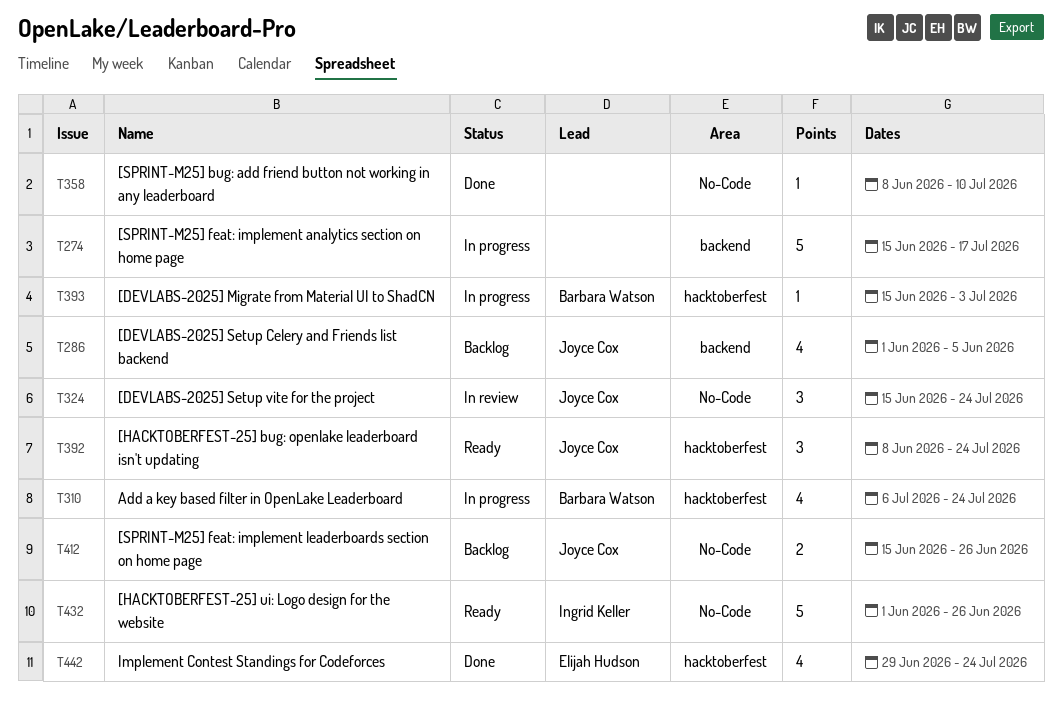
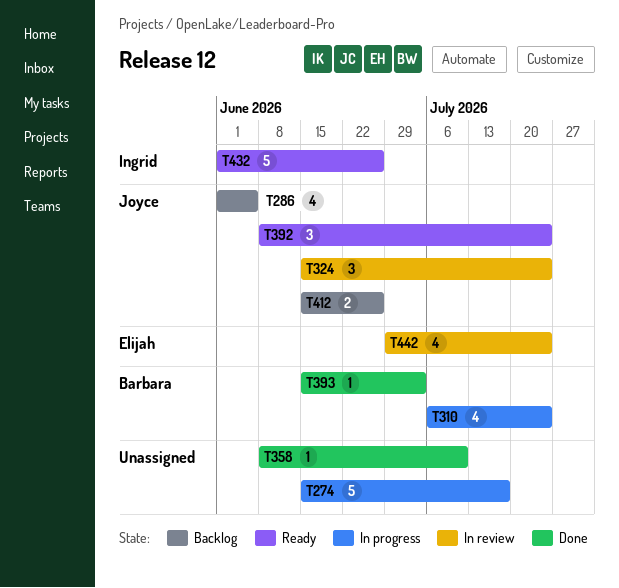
T393, status: In progress -> Done
T442, status: Done -> In review

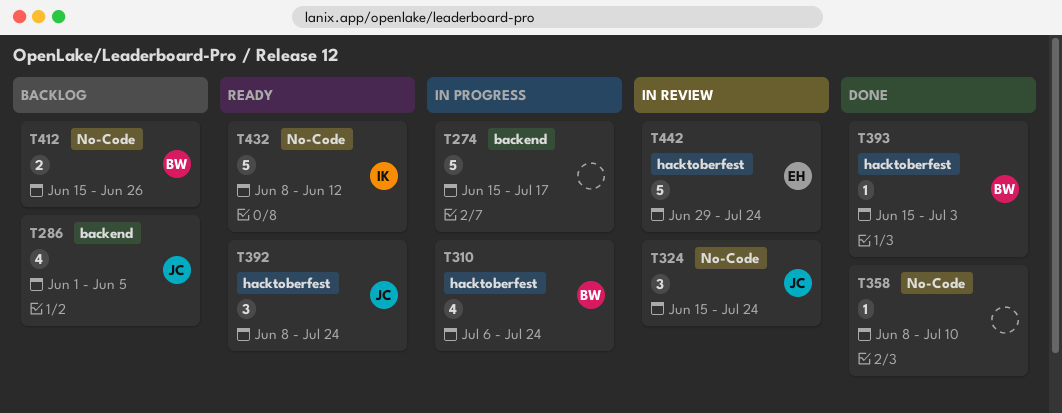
T412, owner: Joyce -> Barbara
T432, start: Jun 1 -> Jun 8
T432, due: Jun 26 -> Jun 12
T442, estimate: 4 -> 5

